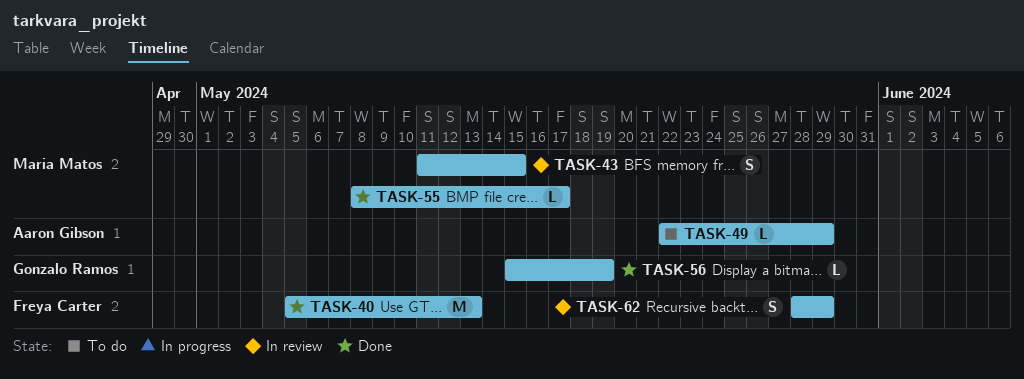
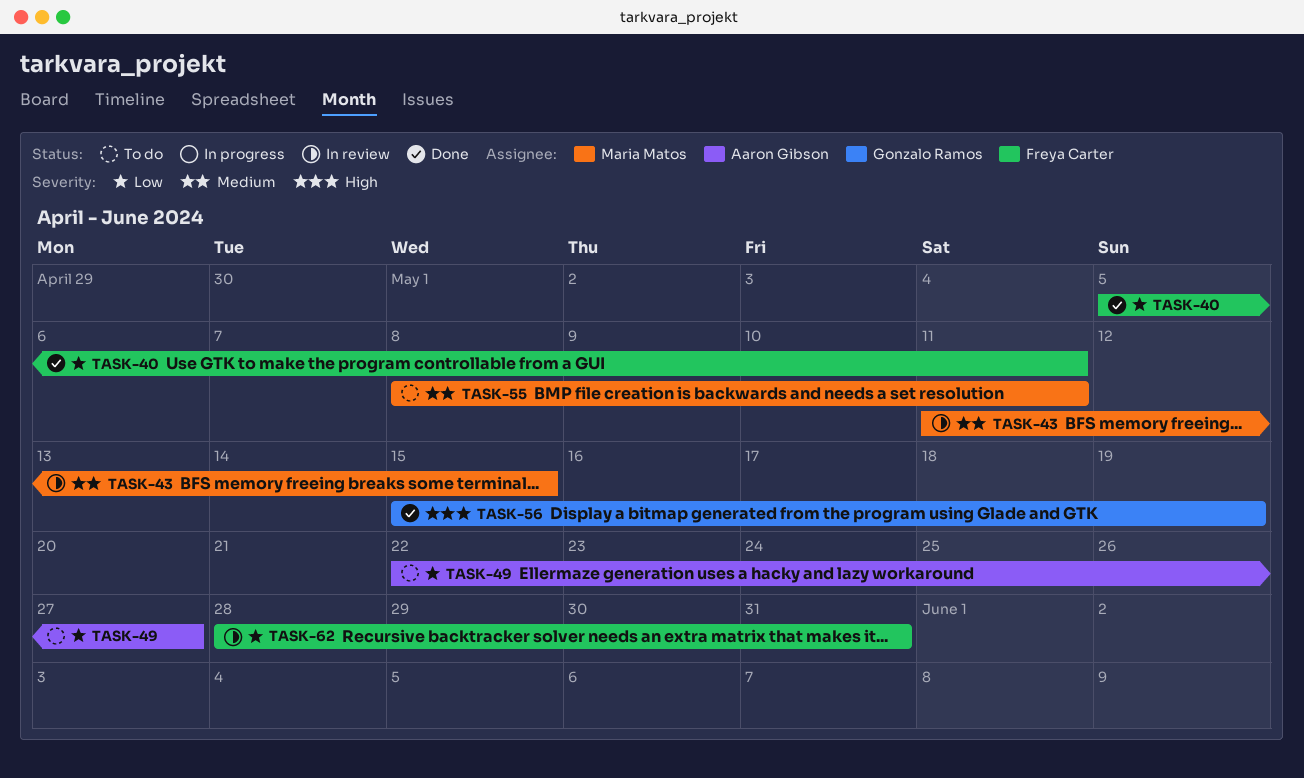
TASK-40, due: May 13 -> May 11
TASK-49, due: May 29 -> May 27
TASK-55, status: Done -> To do
TASK-55, due: May 17 -> May 11
TASK-62, due: May 29 -> May 31

